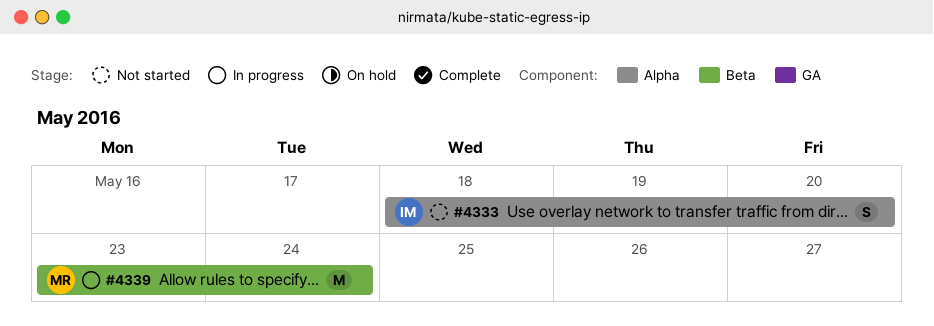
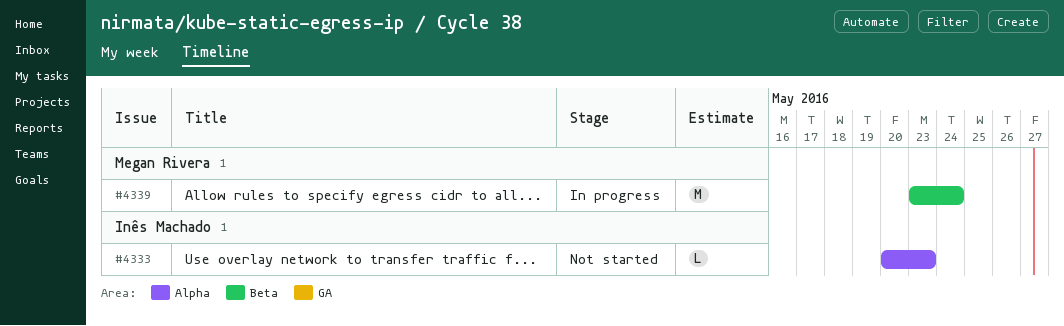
#4333, estimate: S -> L
#4333, start: May 18 -> May 20
#4333, due: May 20 -> May 23

